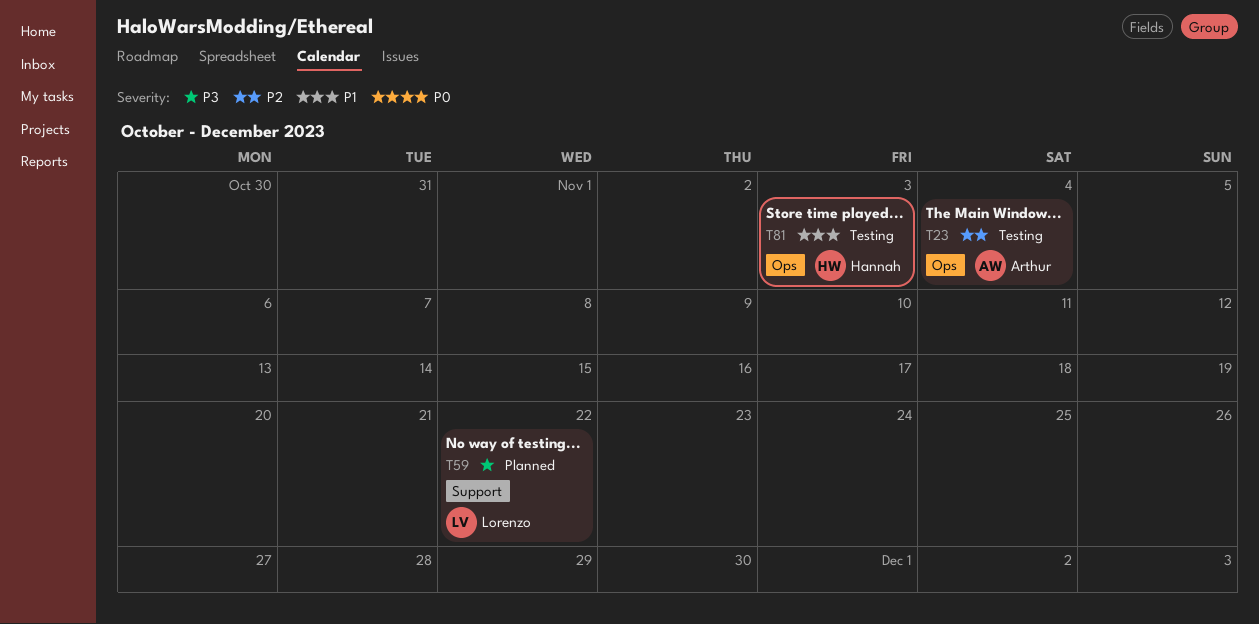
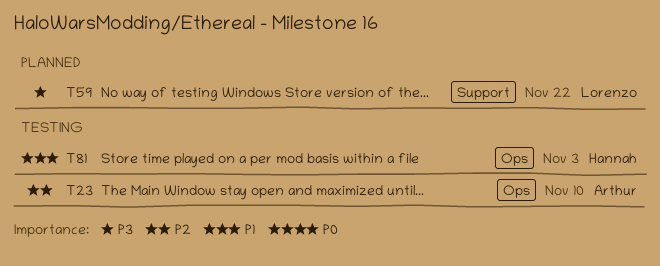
T23, due: Nov 4 -> Nov 10

